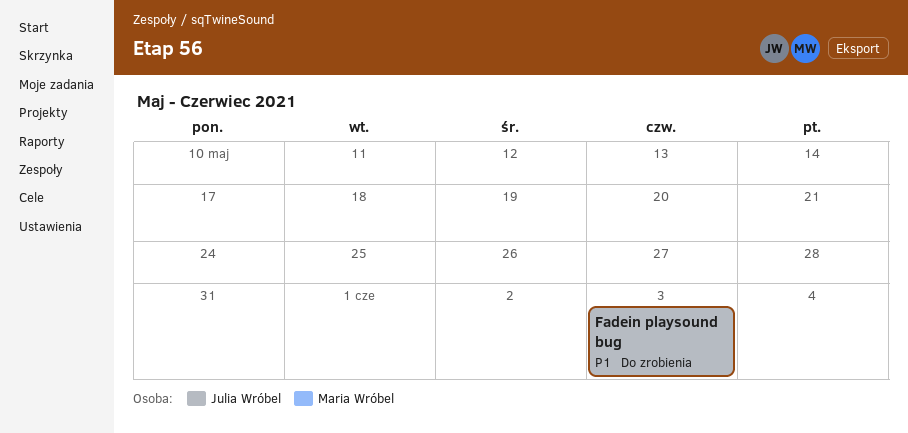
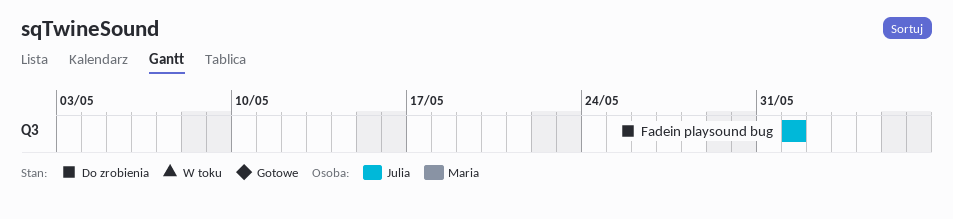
Fadein playsound bug, due: Jun 3 -> Jun 1

